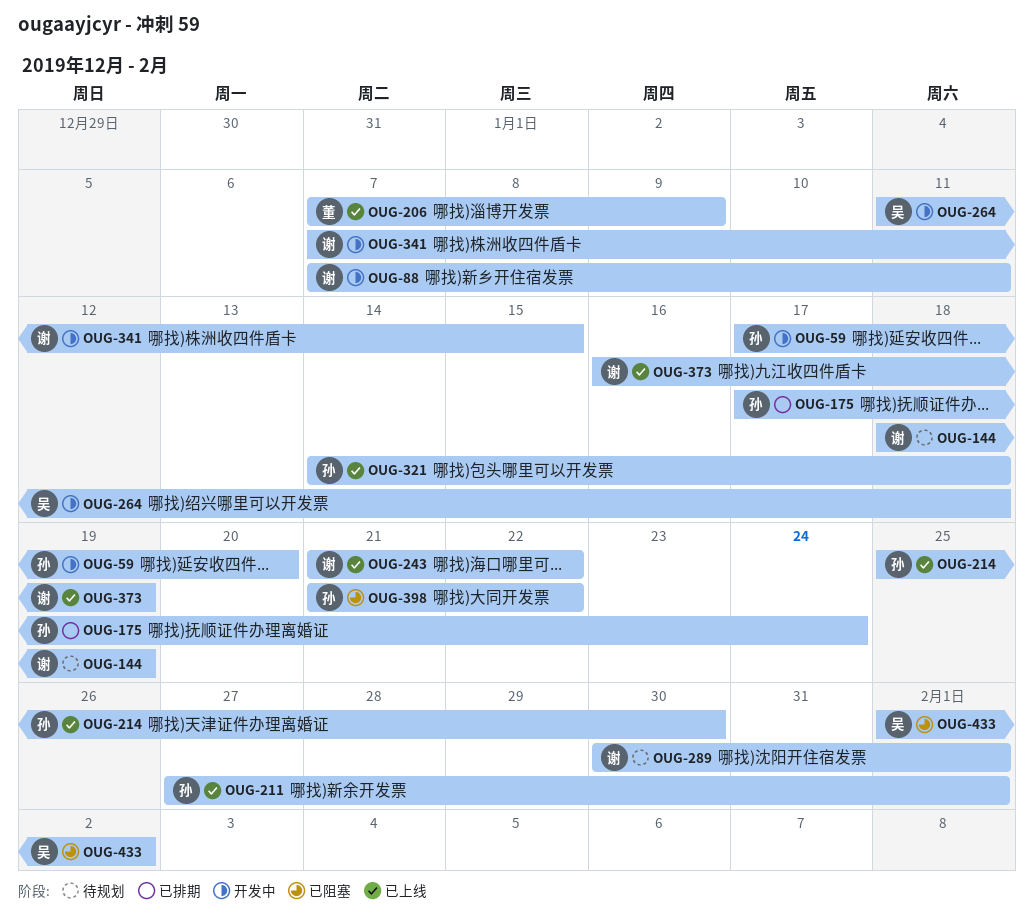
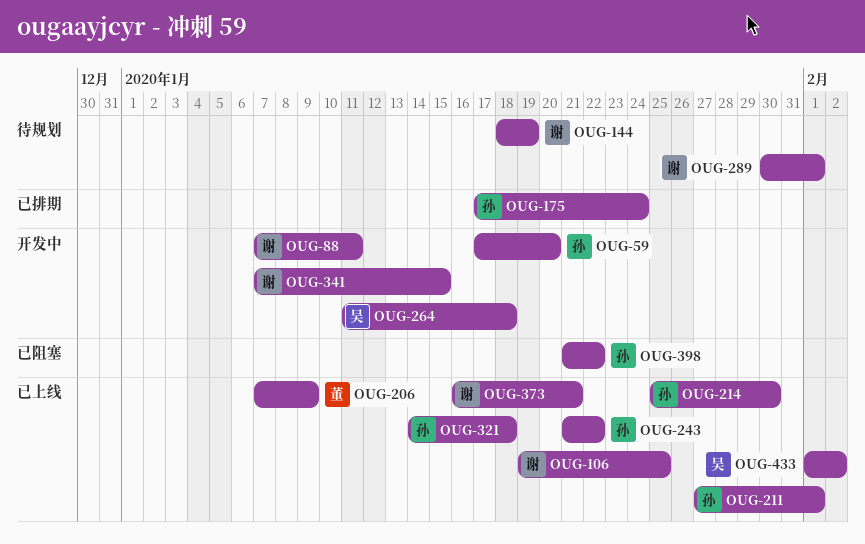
OUG-106: none -> present
OUG-243, owner: 谢 -> 孙
OUG-373, due: Jan 19 -> Jan 21
OUG-433, status: 已阻塞 -> 已上线

